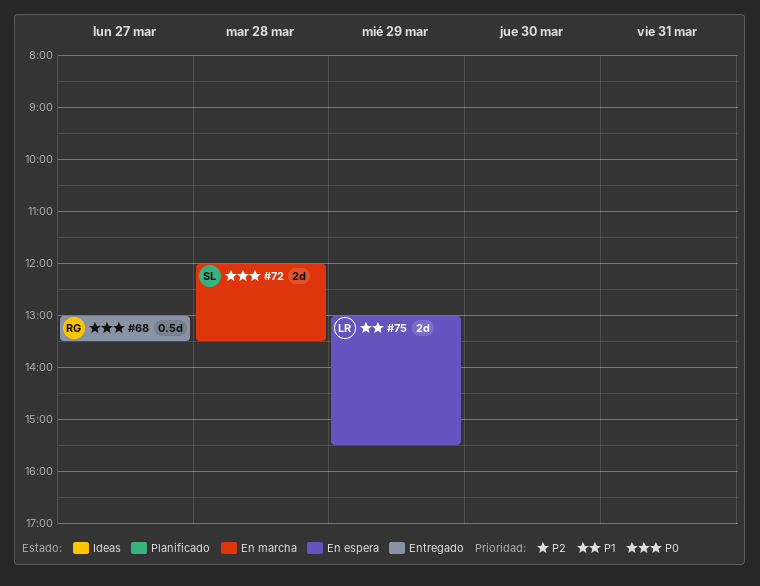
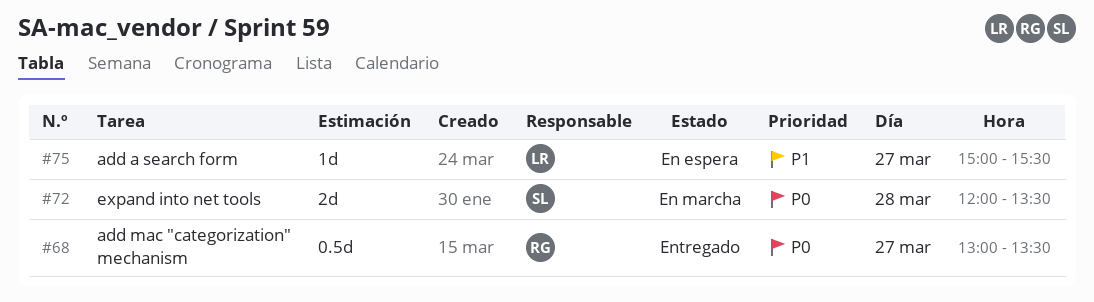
#75, estimate: 2d -> 1d
#75, day: Mar 29 -> Mar 27
#75, begins: 13:00 -> 15:00

